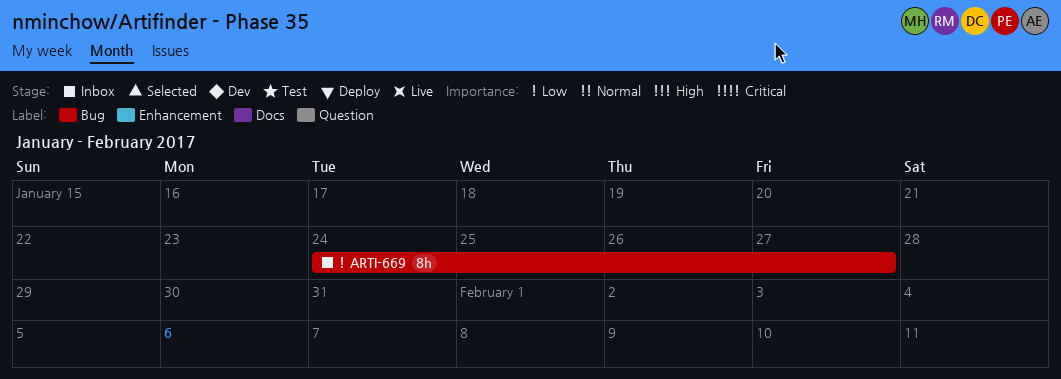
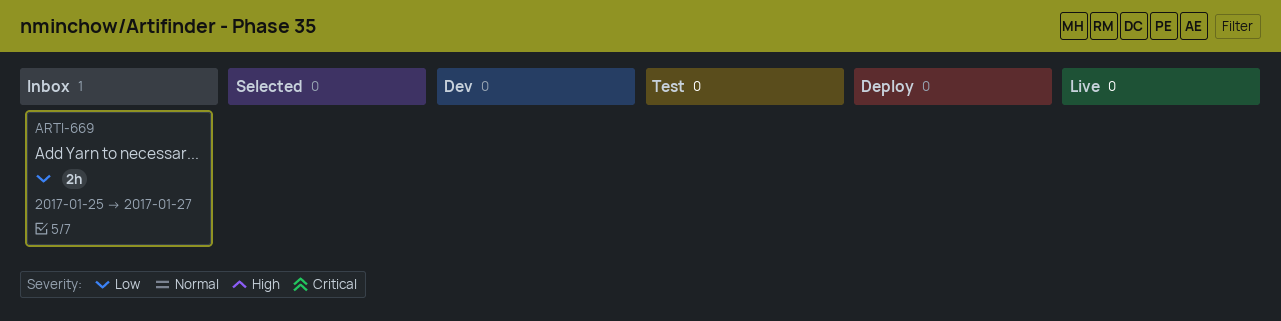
ARTI-669, estimate: 8h -> 2h
ARTI-669, start: Jan 24 -> Jan 25

